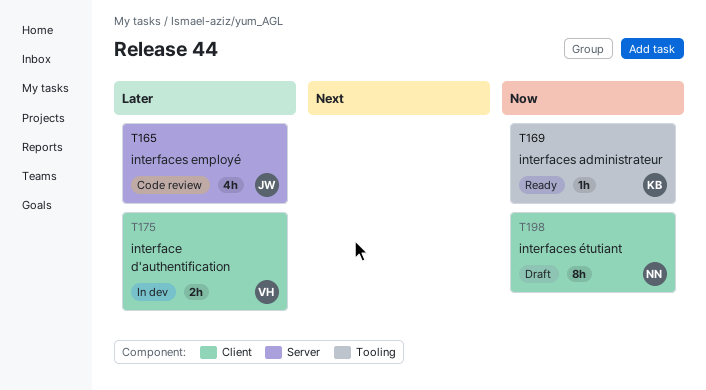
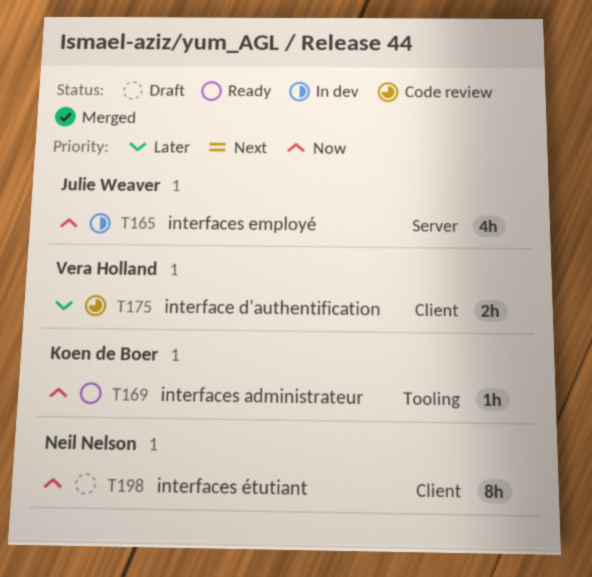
T165, status: Code review -> In dev
T165, priority: Later -> Now
T175, status: In dev -> Code review

